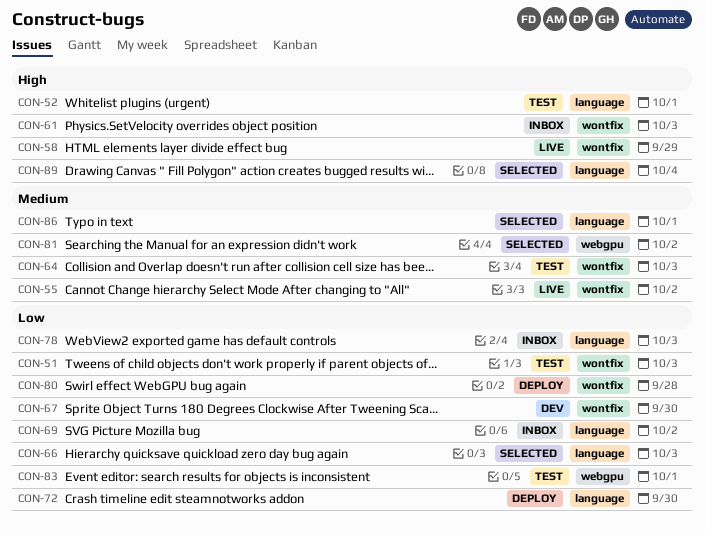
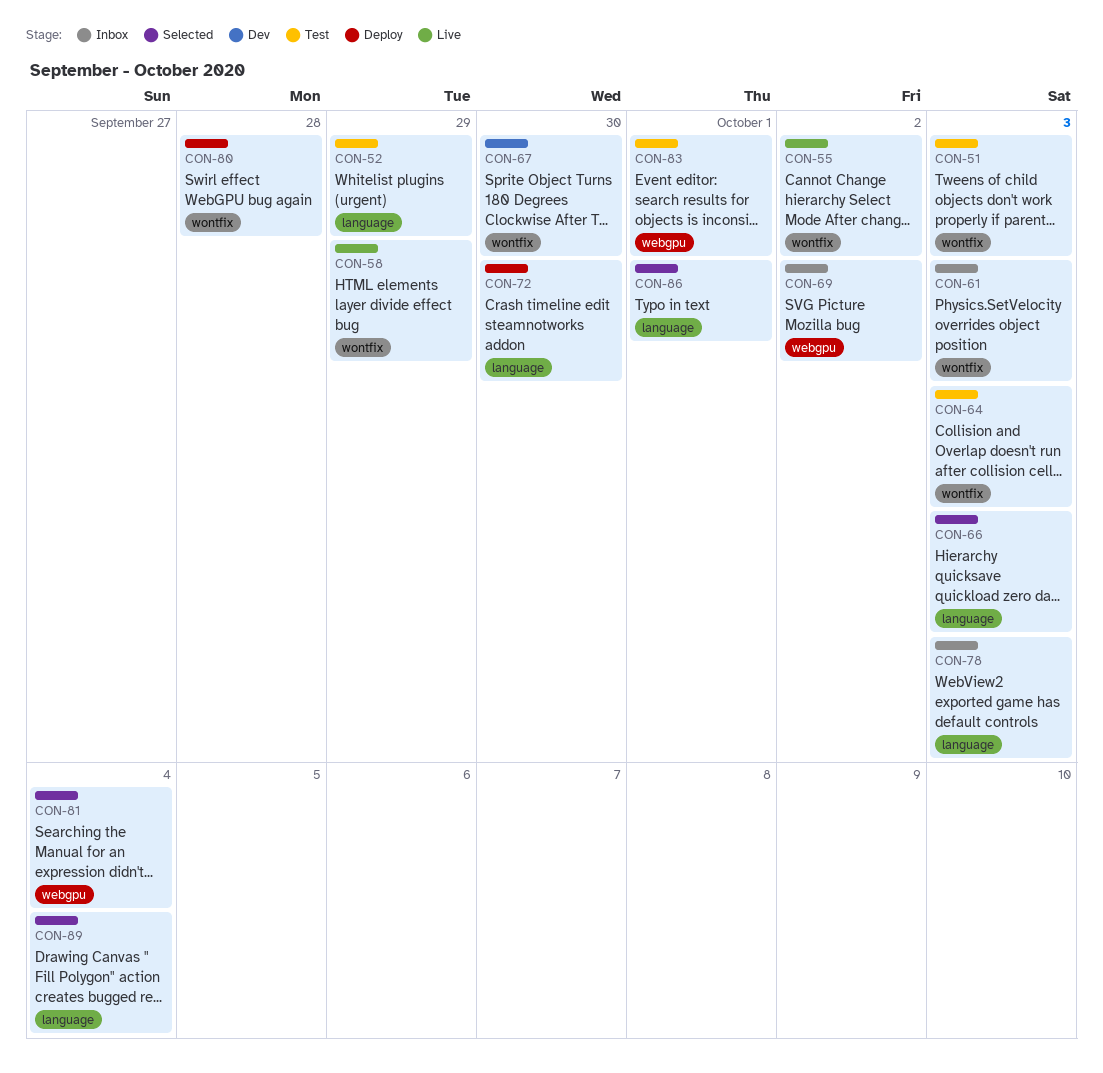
CON-52, due: Oct 1 -> Sep 29
CON-69, label: language -> webgpu
CON-81, due: Oct 2 -> Oct 4

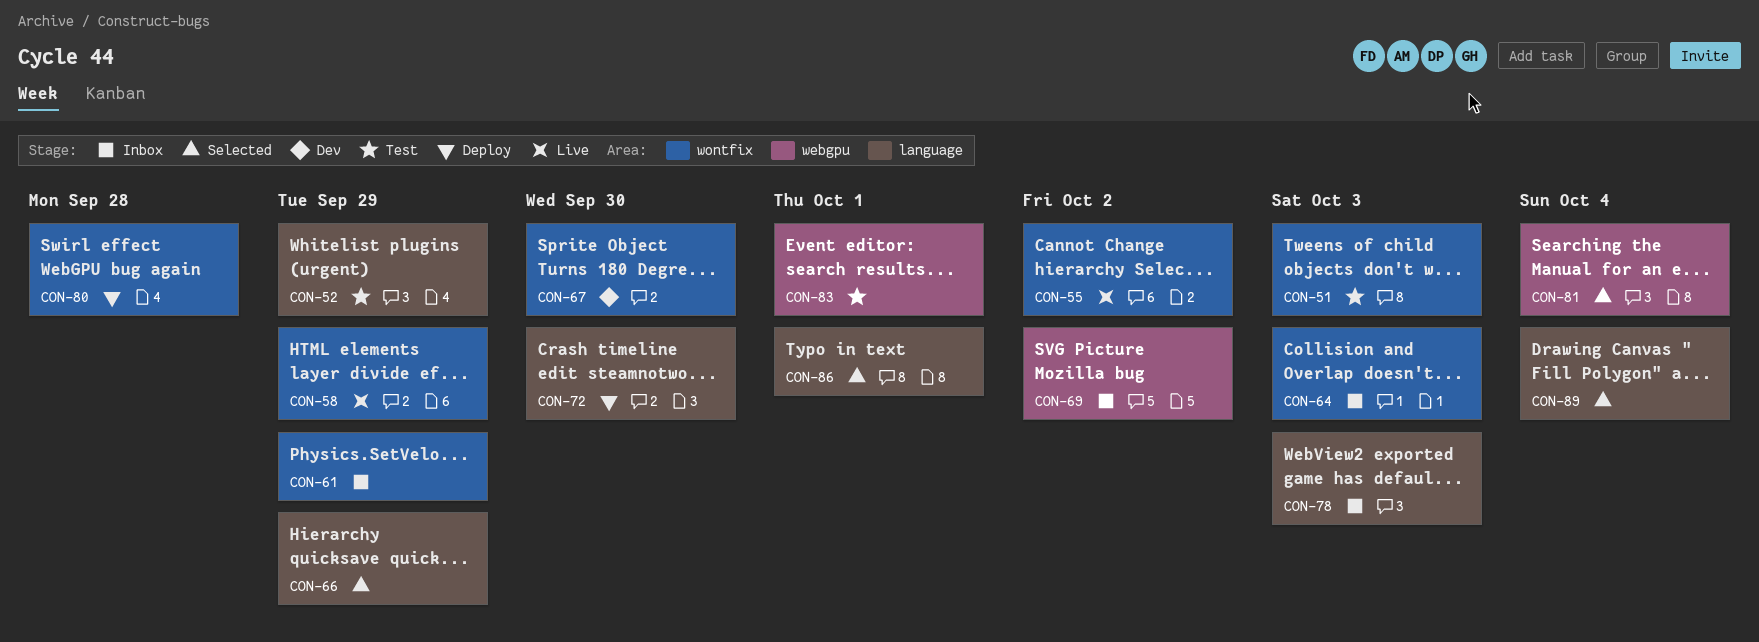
CON-61, due: Oct 3 -> Sep 29
CON-64, status: Test -> Inbox
CON-66, due: Oct 3 -> Sep 29

